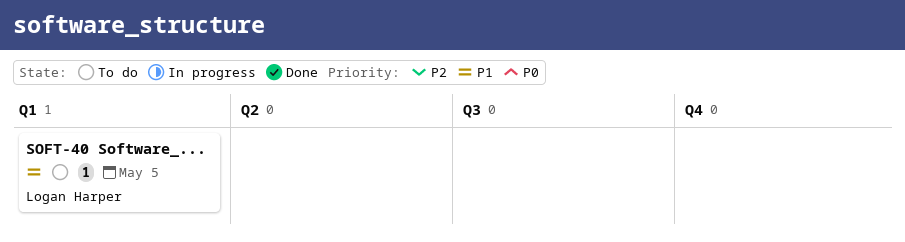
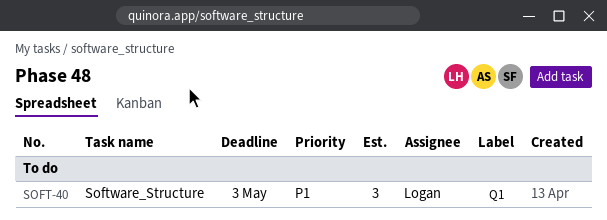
SOFT-40, estimate: 1 -> 3
SOFT-40, due: May 5 -> May 3

